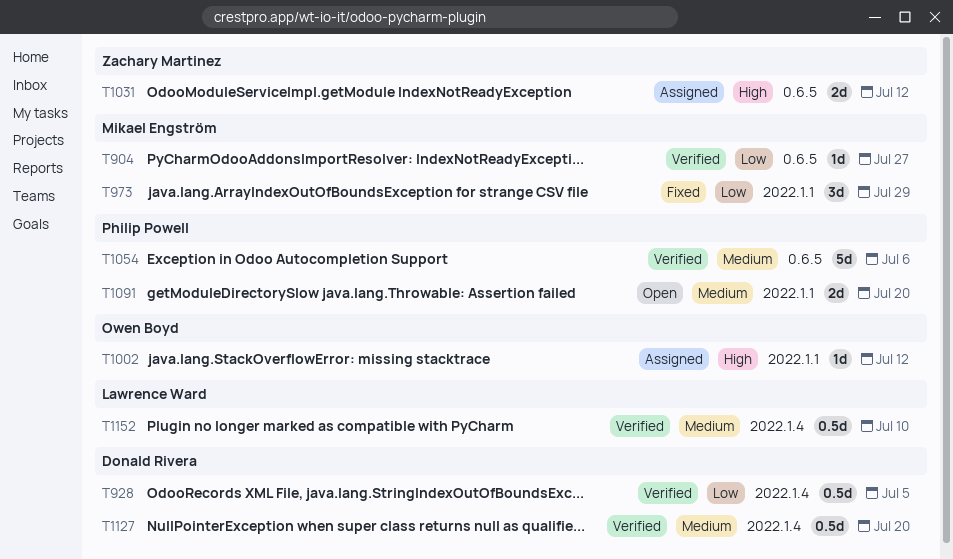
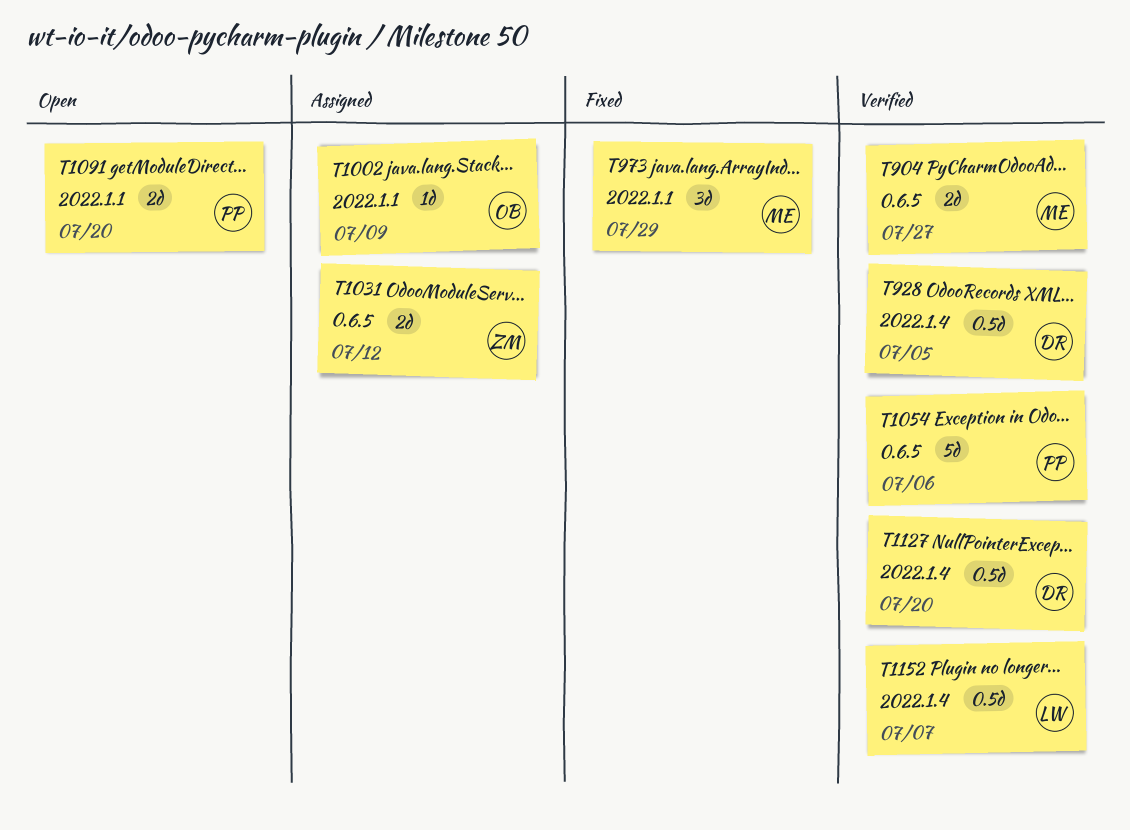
T904, estimate: 1d -> 2d
T1002, due: Jul 12 -> Jul 9
T1152, due: Jul 10 -> Jul 7

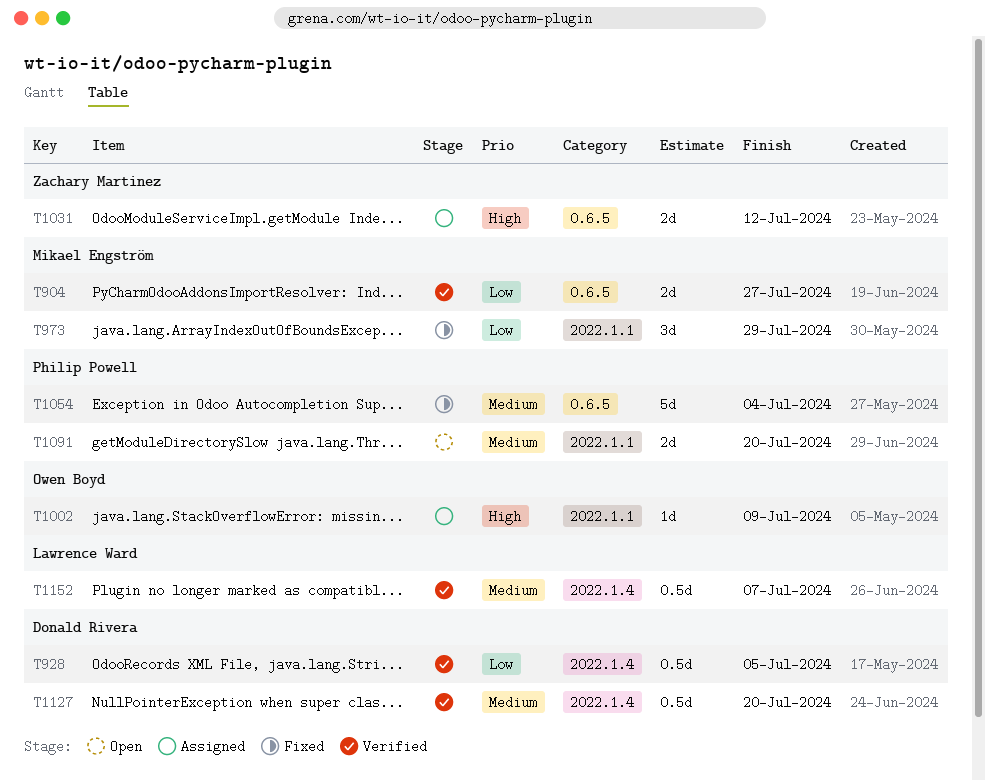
T1054, status: Verified -> Fixed
T1054, due: Jul 6 -> Jul 4

